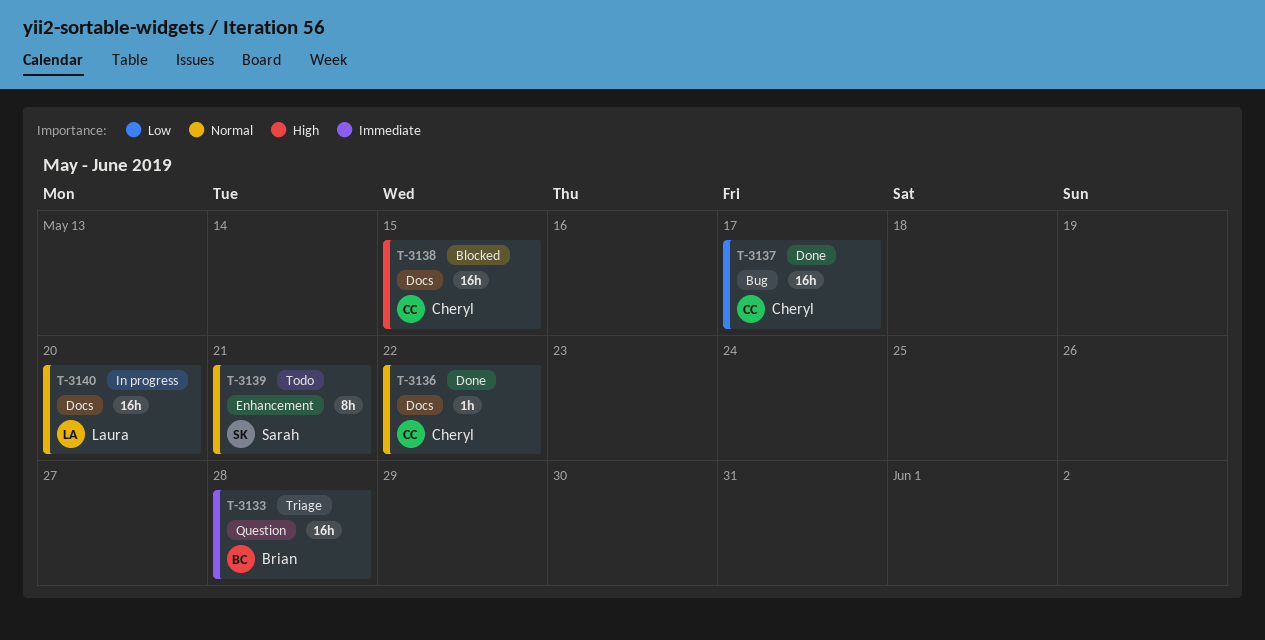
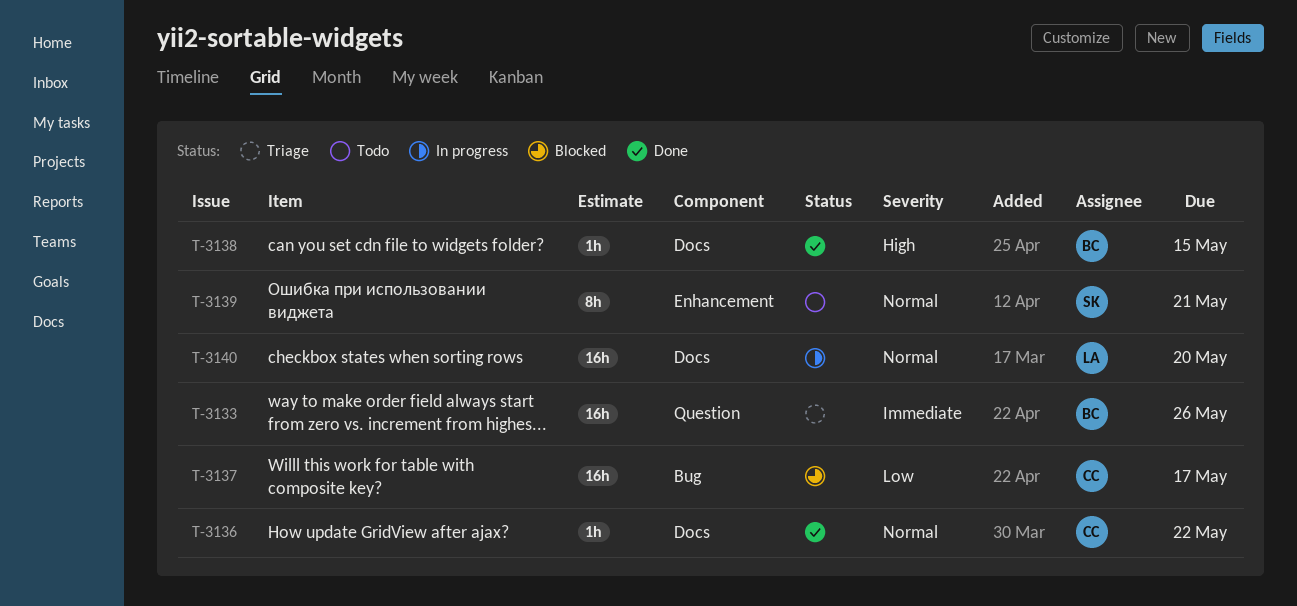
T-3133, due: May 28 -> May 26
T-3137, status: Done -> Blocked
T-3138, status: Blocked -> Done
T-3138, owner: Cheryl -> Brian
T-3138, estimate: 16h -> 1h

